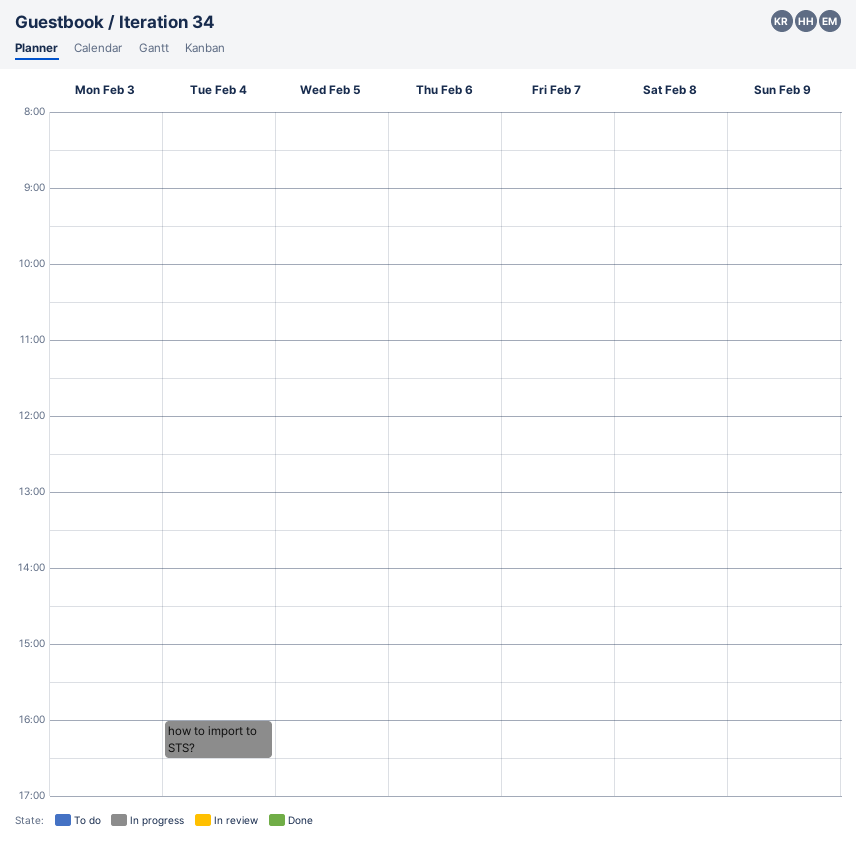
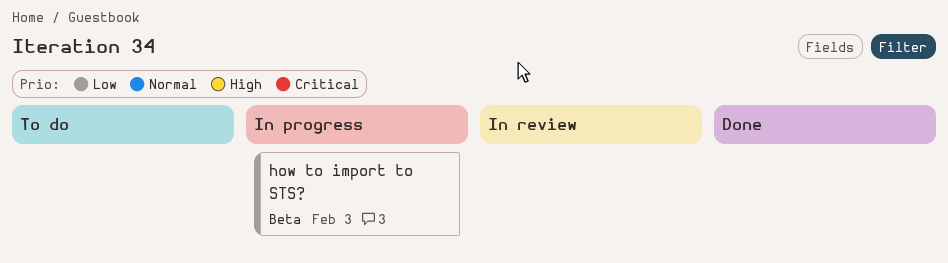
how to import to STS?, day: Feb 4 -> Feb 3

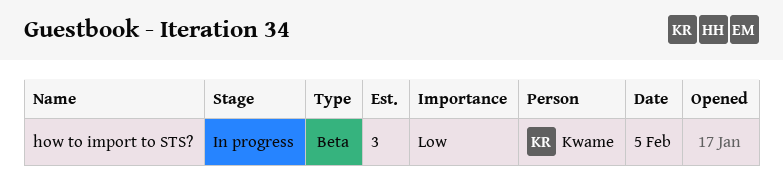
how to import to STS?, day: Feb 3 -> Feb 5

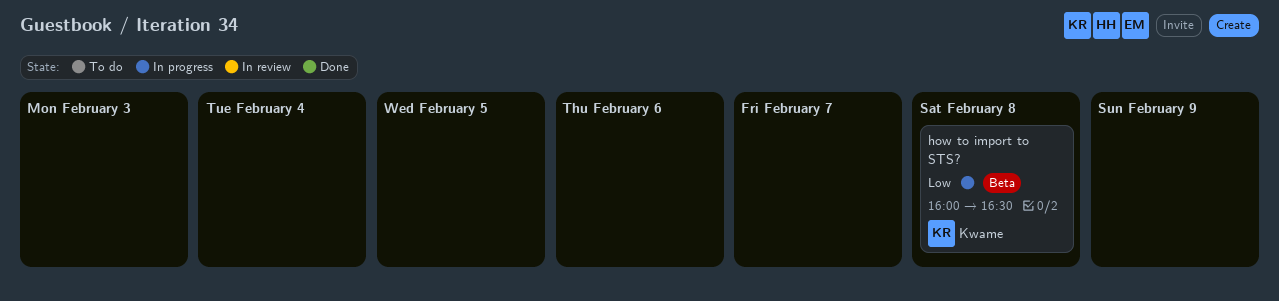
how to import to STS?, day: Feb 5 -> Feb 8

